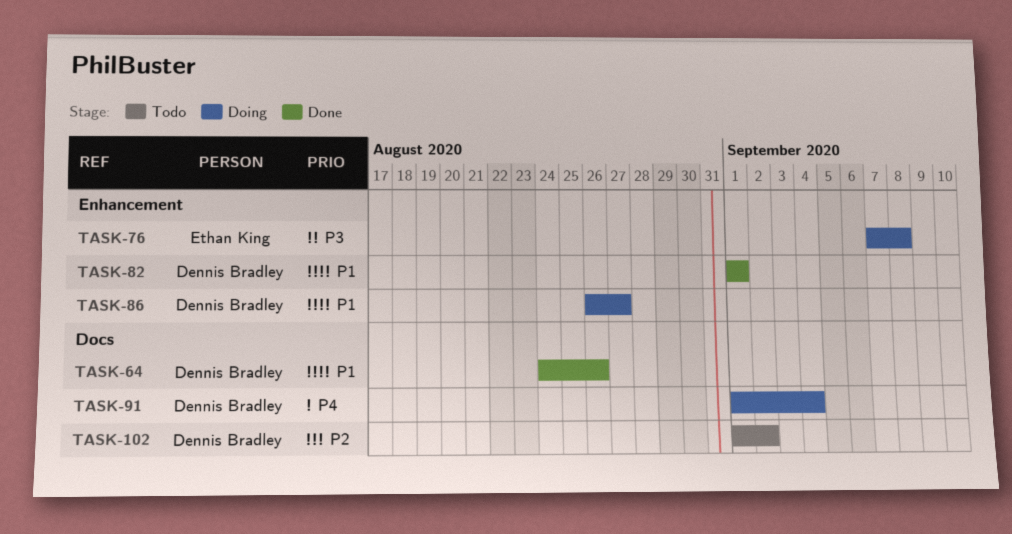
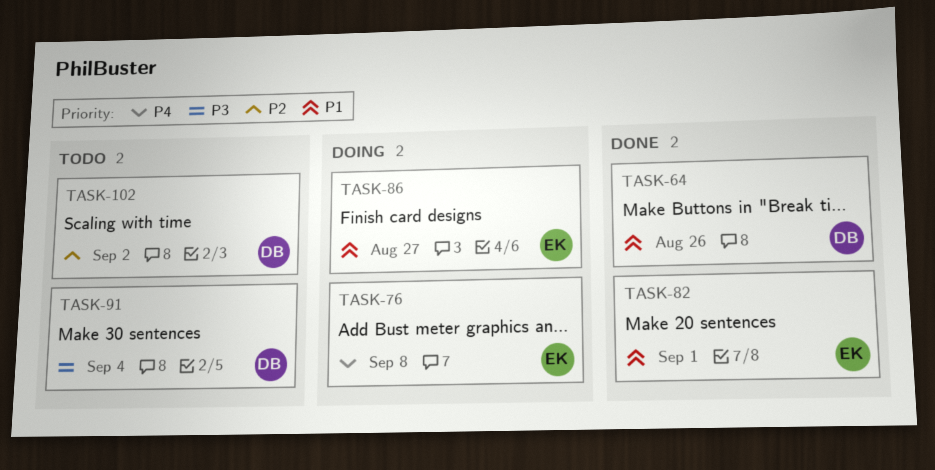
TASK-76, priority: P3 -> P4
TASK-82, owner: Dennis Bradley -> Ethan King
TASK-86, owner: Dennis Bradley -> Ethan King
TASK-91, status: Doing -> Todo
TASK-91, priority: P4 -> P3

